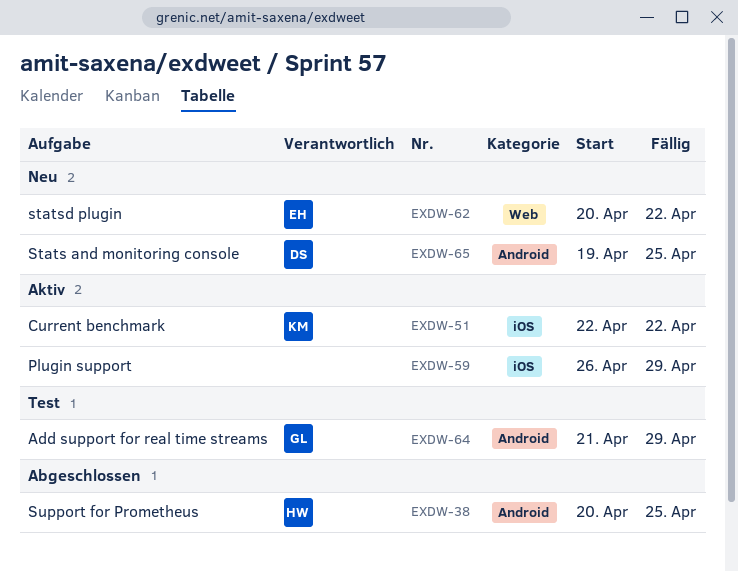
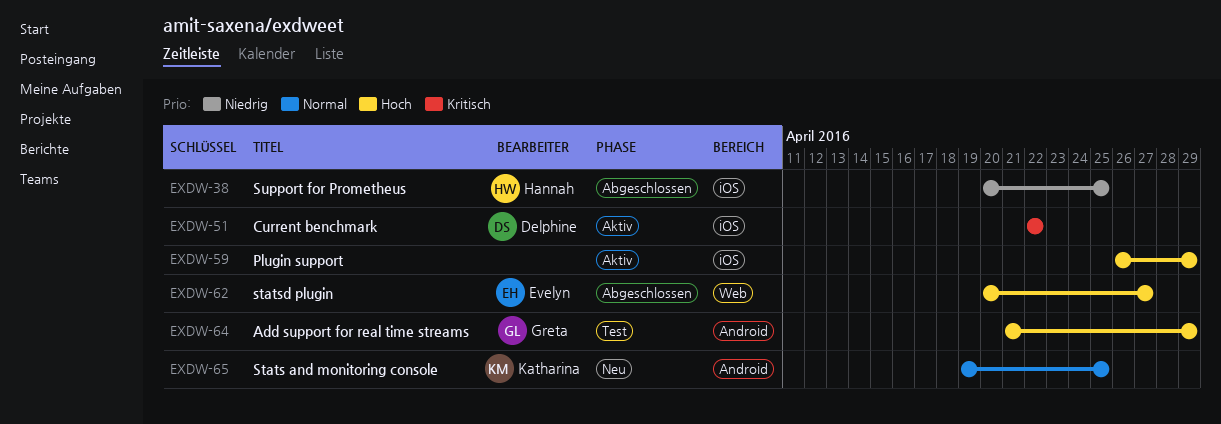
EXDW-38, label: Android -> iOS
EXDW-51, owner: Katharina -> Delphine
EXDW-62, status: Neu -> Abgeschlossen
EXDW-62, due: Apr 22 -> Apr 27
EXDW-65, owner: Delphine -> Katharina

